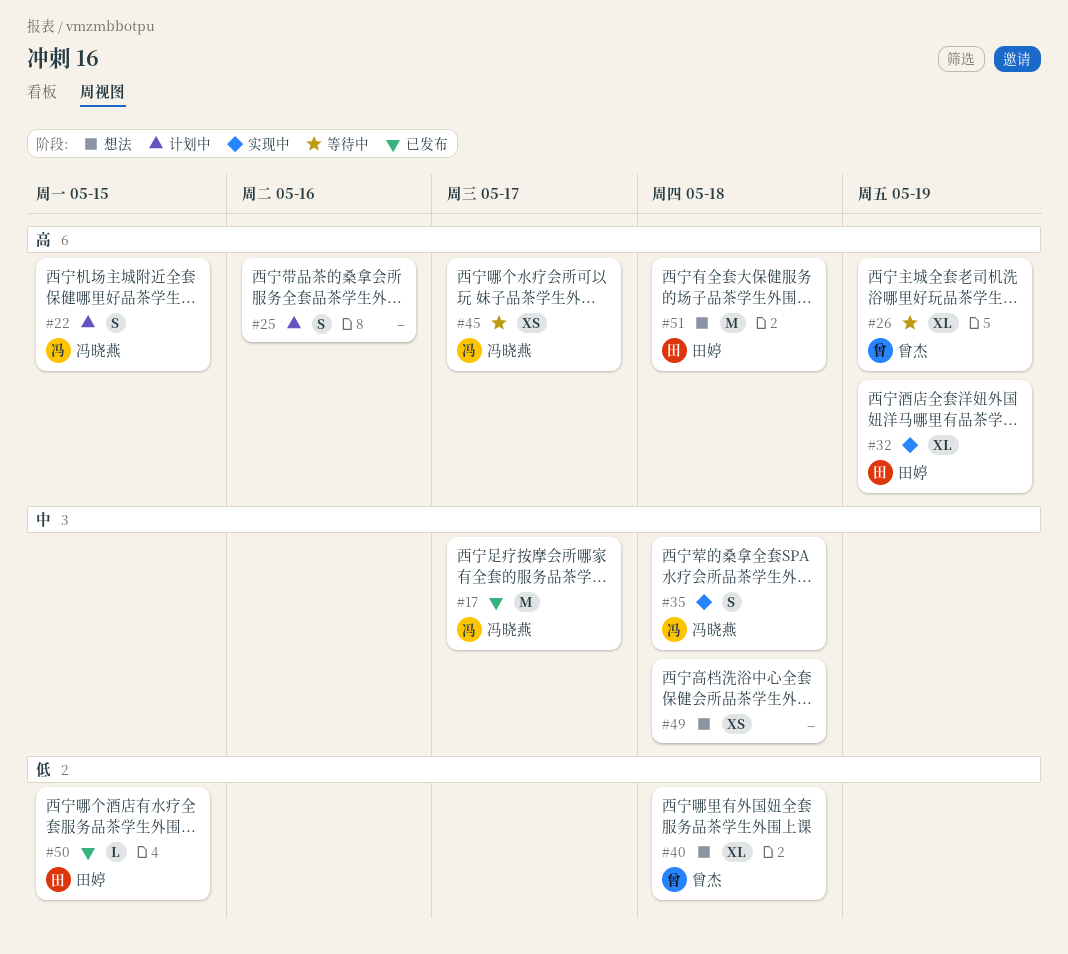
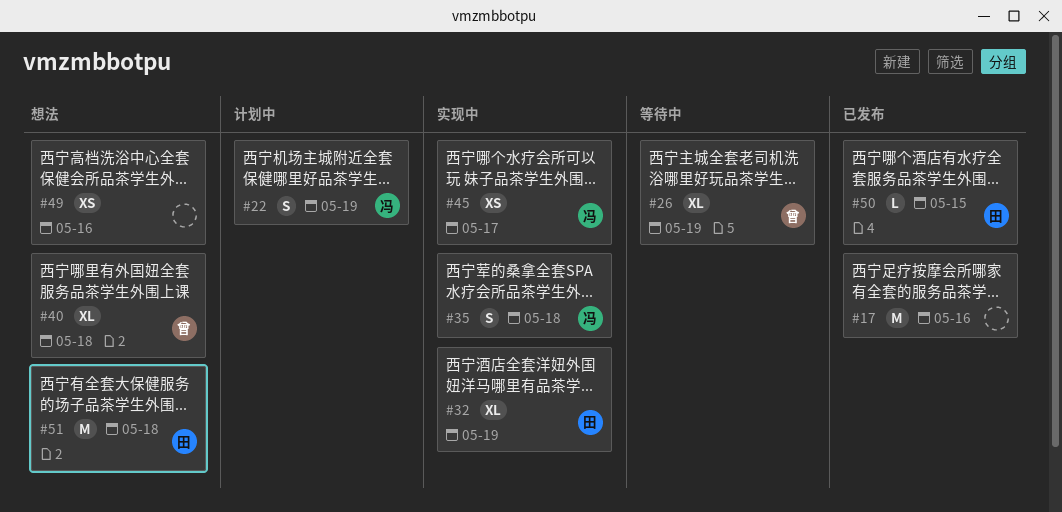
#17, owner: 冯晓燕 -> none
#17, due: May 17 -> May 16
#22, due: May 15 -> May 19
#25: present -> none
#45, status: 等待中 -> 实现中
#49, due: May 18 -> May 16

